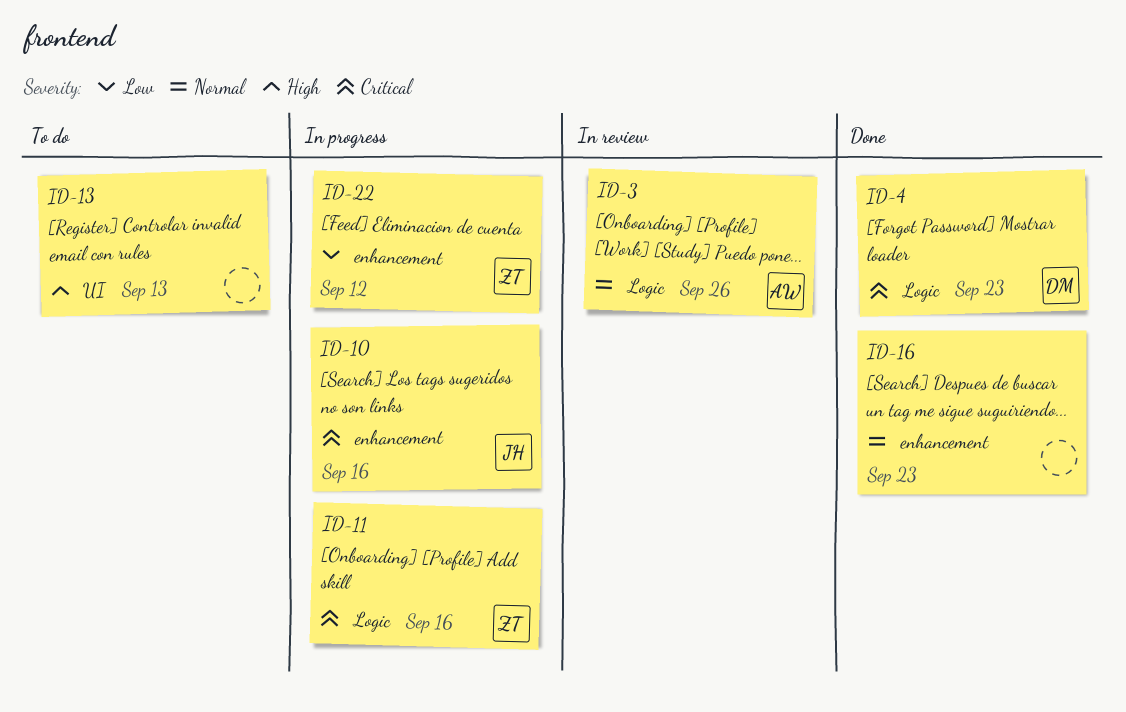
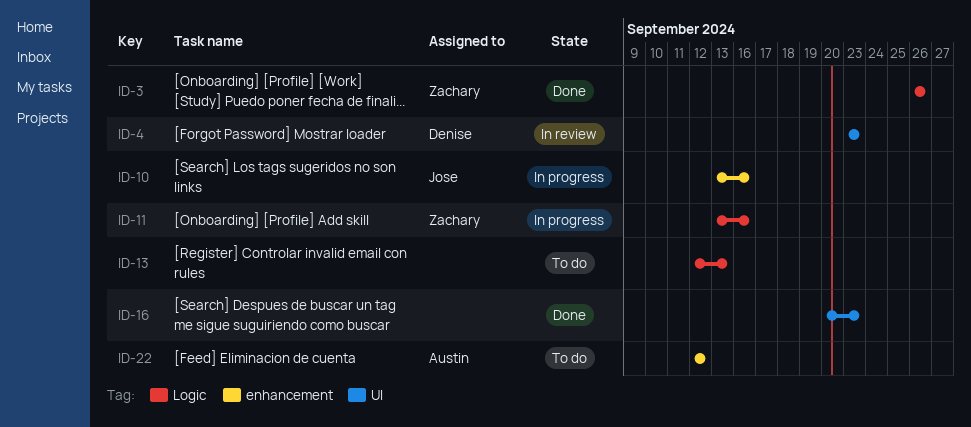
ID-3, status: In review -> Done
ID-3, owner: Austin -> Zachary
ID-4, status: Done -> In review
ID-4, label: Logic -> UI
ID-13, label: UI -> Logic
ID-16, label: enhancement -> UI
ID-22, status: In progress -> To do
ID-22, owner: Zachary -> Austin

